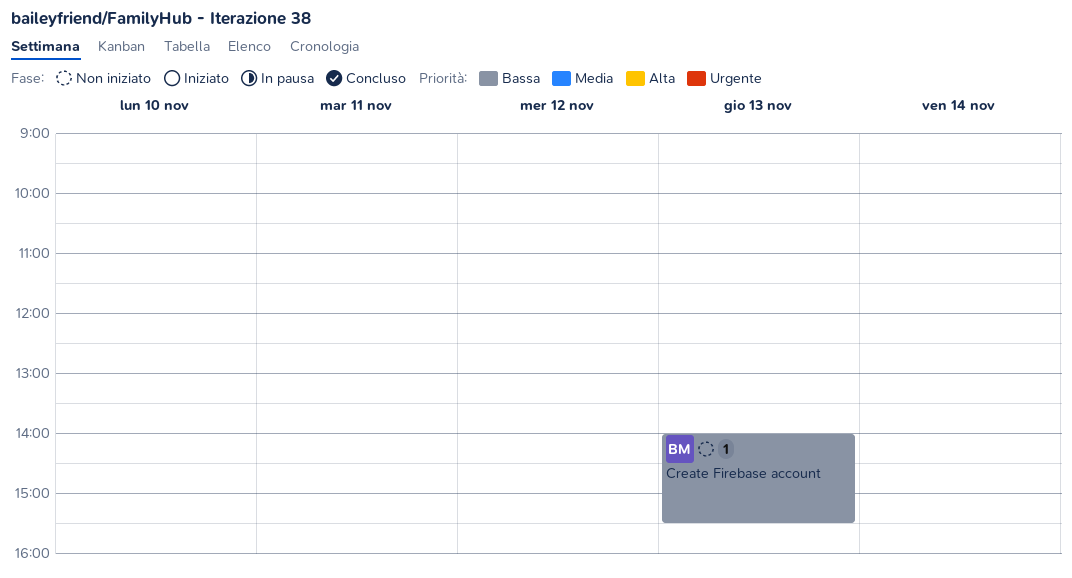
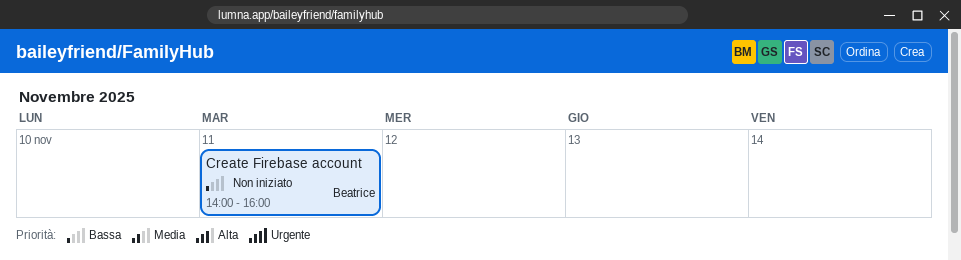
Create Firebase account, day: Nov 13 -> Nov 11
Create Firebase account, ends: 15:30 -> 16:00

